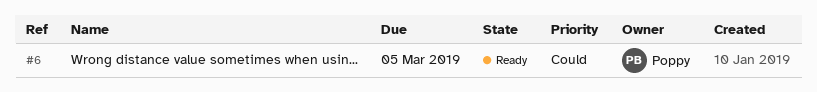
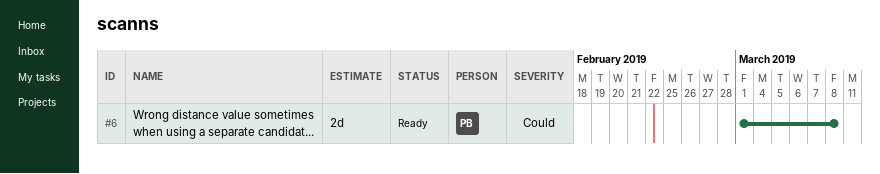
#6, due: Mar 5 -> Mar 8

